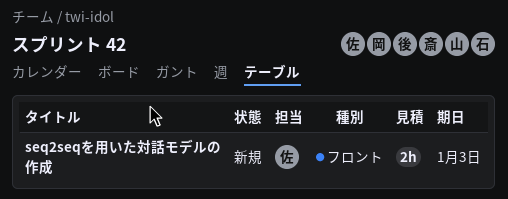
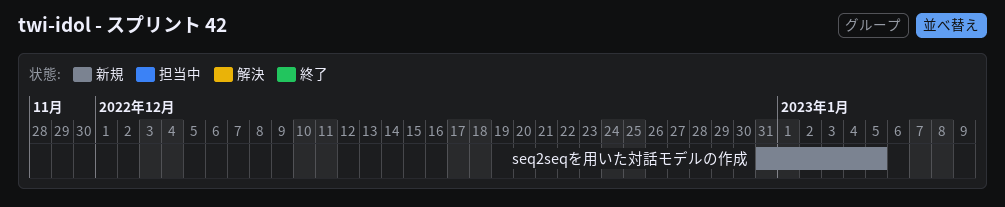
seq2seqを用いた対話モデルの作成, due: Jan 3 -> Jan 5

